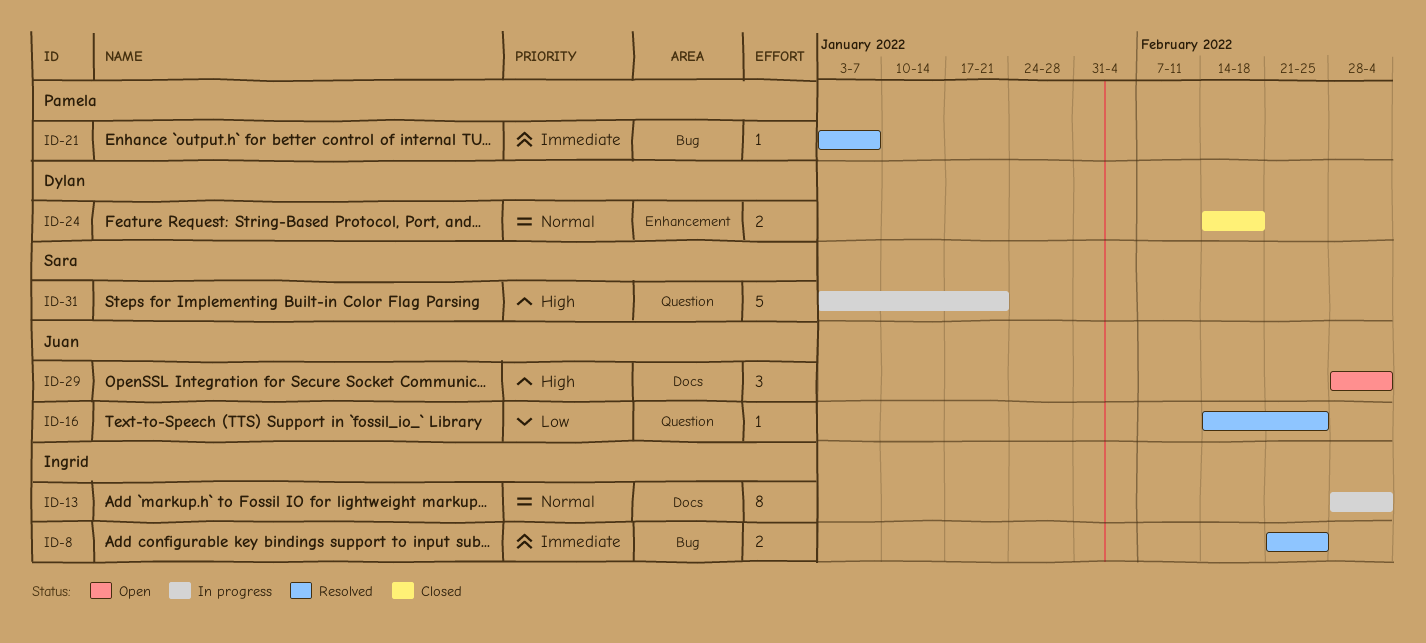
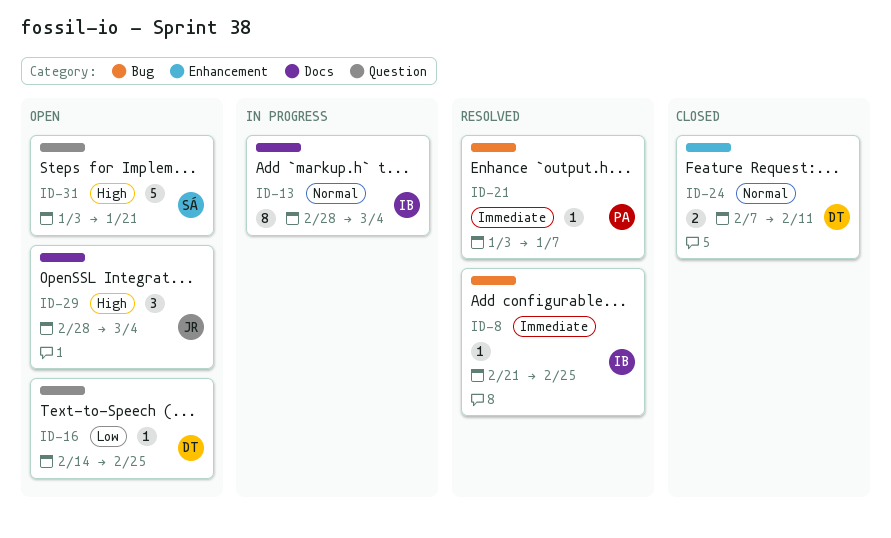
ID-8, estimate: 2 -> 1
ID-16, status: Resolved -> Open
ID-16, owner: Juan -> Dylan
ID-24, start: Feb 14 -> Feb 7
ID-24, due: Feb 18 -> Feb 11
ID-31, status: In progress -> Open

